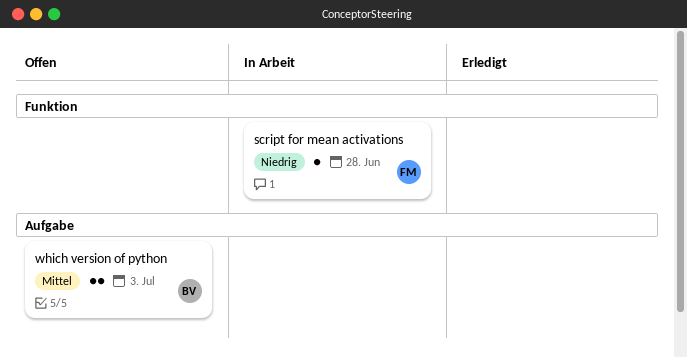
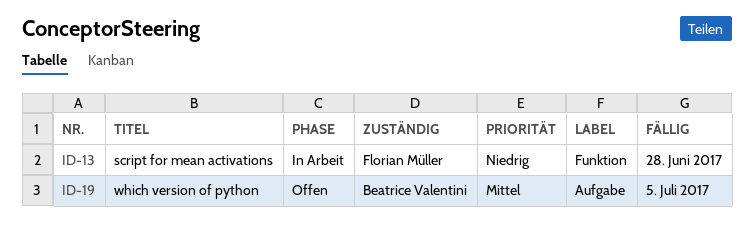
which version of python, due: Jul 3 -> Jul 5

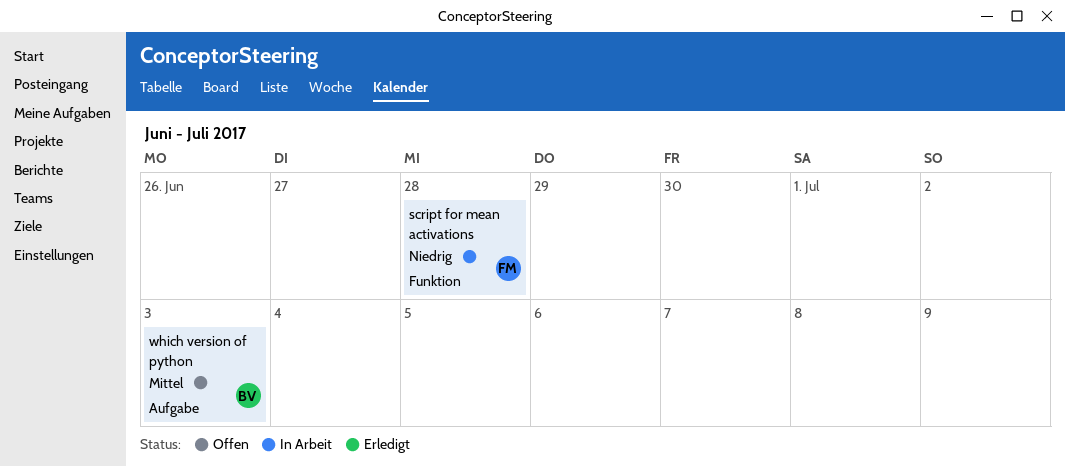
which version of python, due: Jul 5 -> Jul 3

